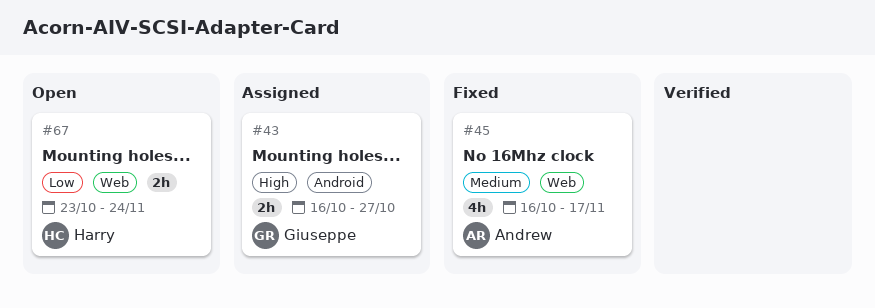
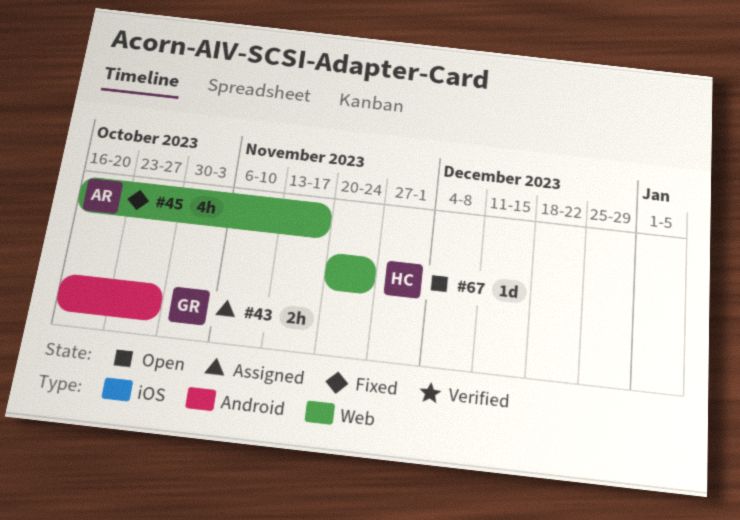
#67, estimate: 2h -> 1d
#67, start: Oct 23 -> Nov 20

